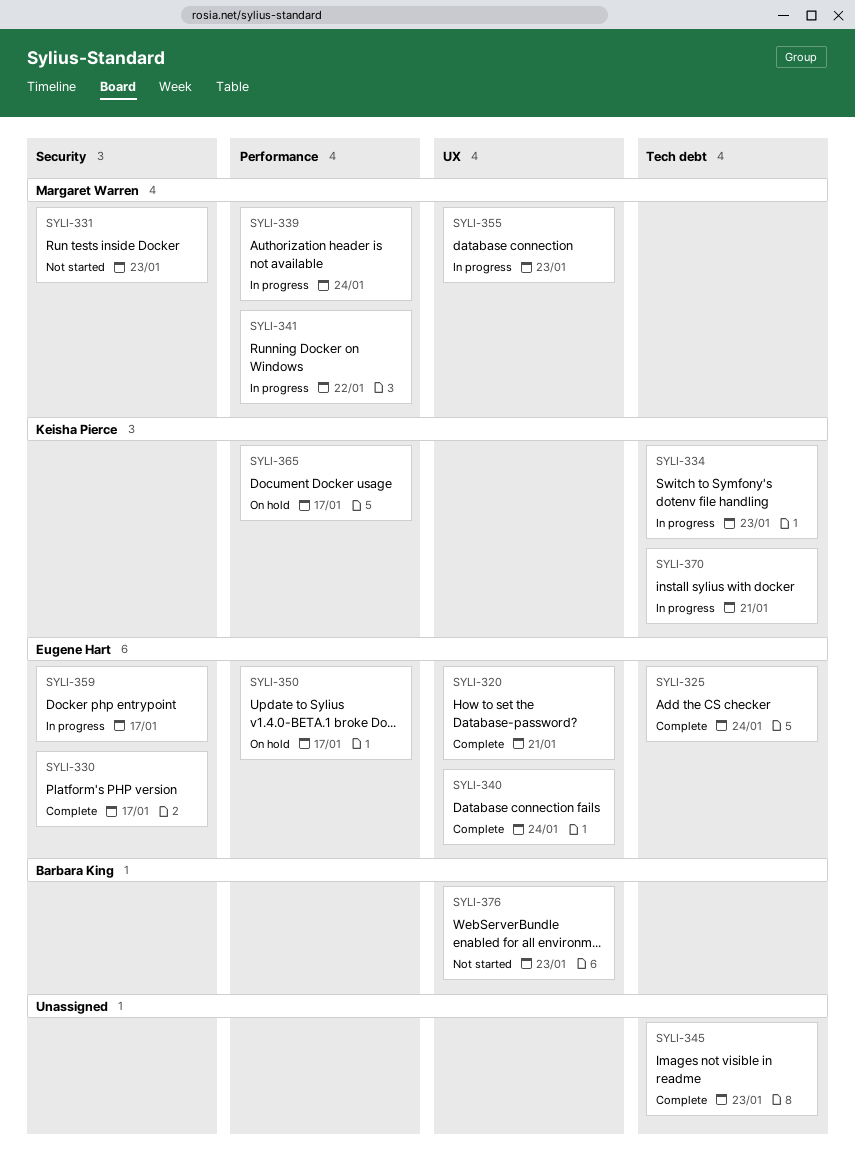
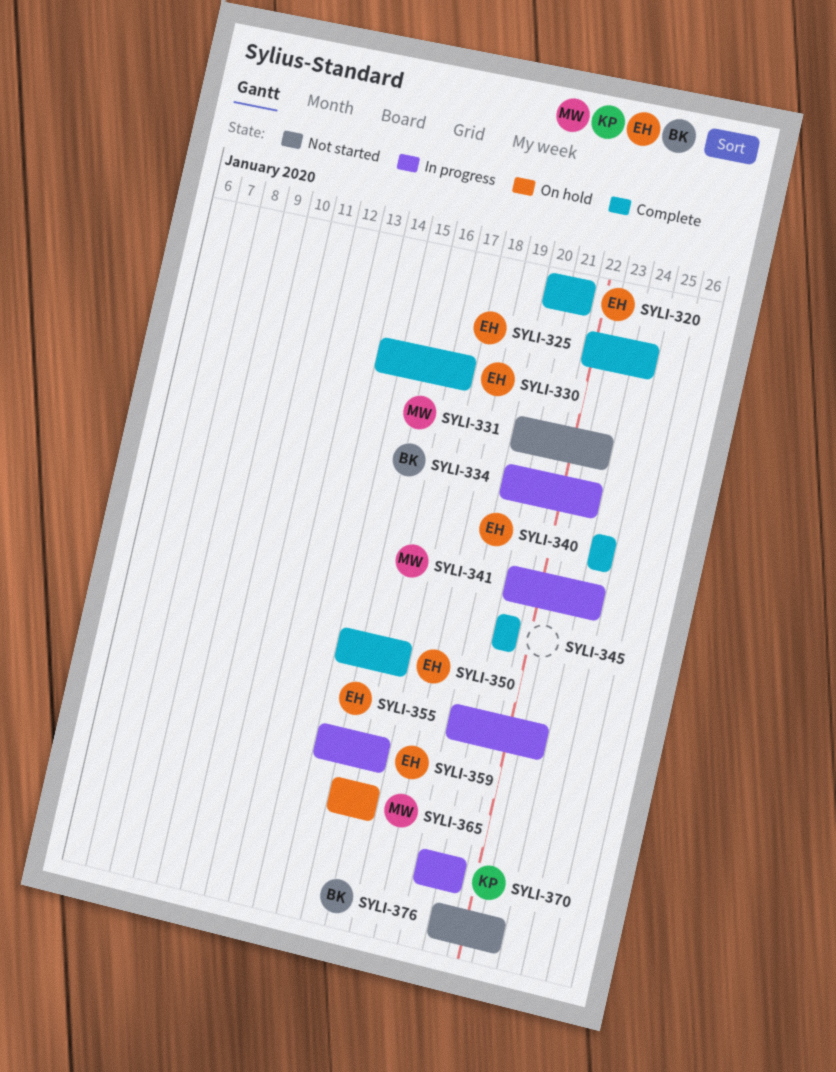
SYLI-334, owner: Keisha Pierce -> Barbara King
SYLI-339: present -> none
SYLI-341, due: Jan 22 -> Jan 24
SYLI-345, due: Jan 23 -> Jan 21
SYLI-350, status: On hold -> Complete
SYLI-355, owner: Margaret Warren -> Eugene Hart
SYLI-365, owner: Keisha Pierce -> Margaret Warren

